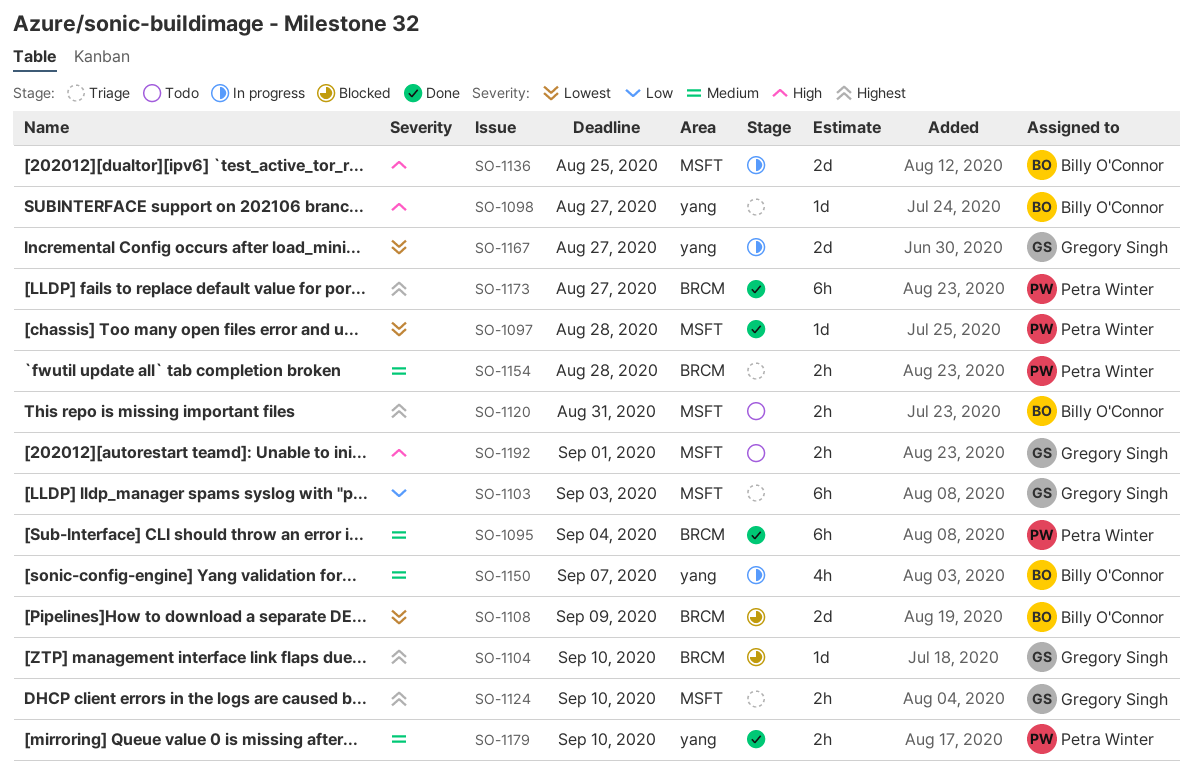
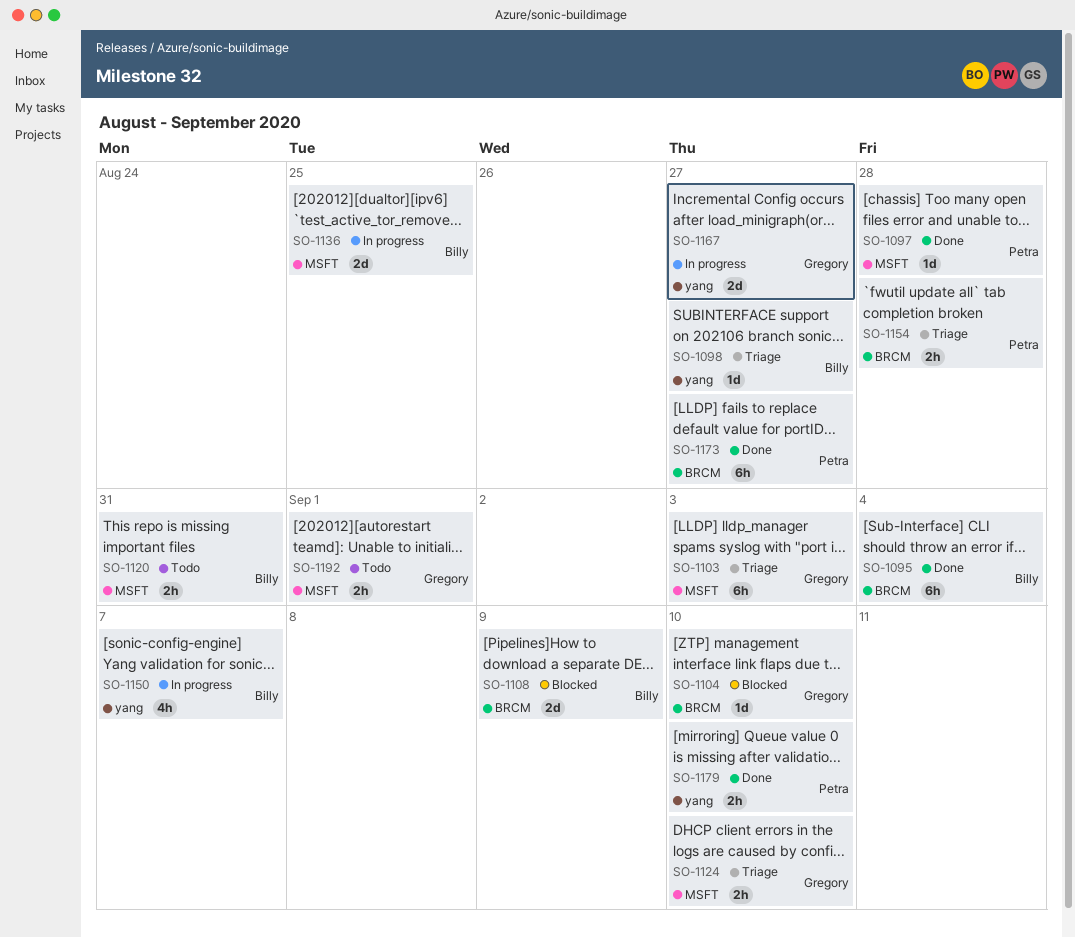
SO-1095, owner: Petra Winter -> Billy O'Connor

